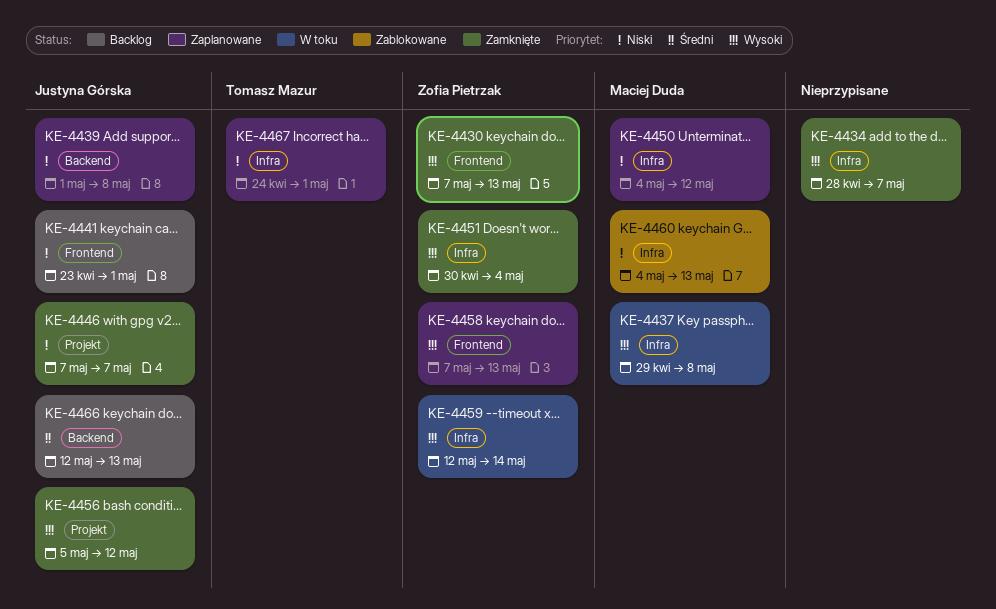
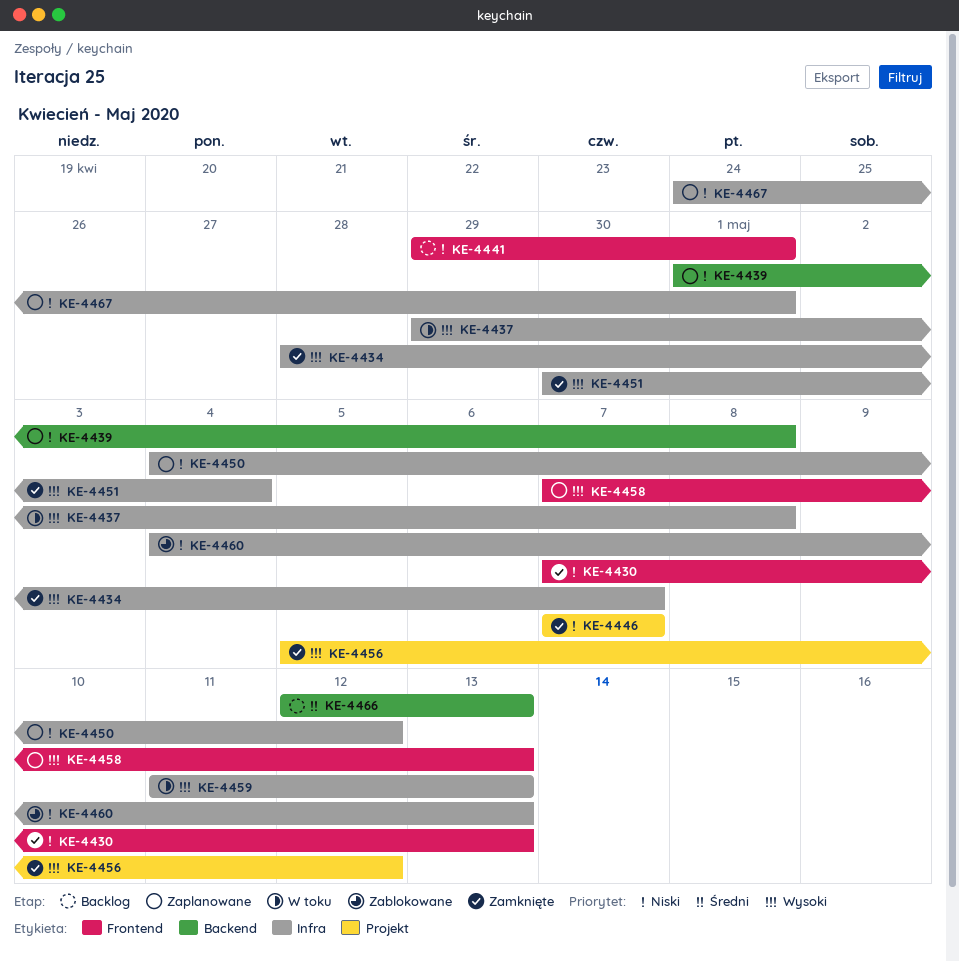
KE-4430, priority: Wysoki -> Niski
KE-4441, start: Apr 23 -> Apr 29
KE-4459, start: May 12 -> May 11
KE-4459, due: May 14 -> May 13

